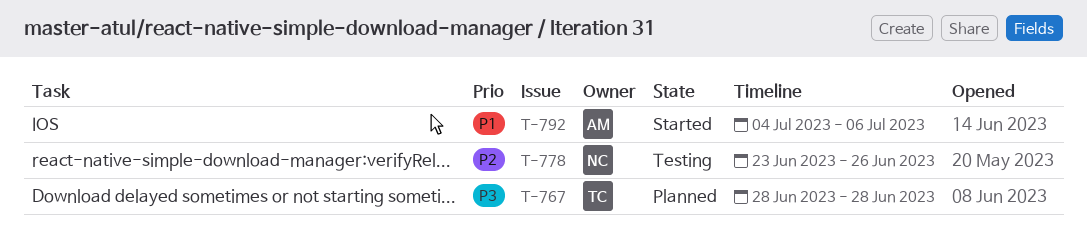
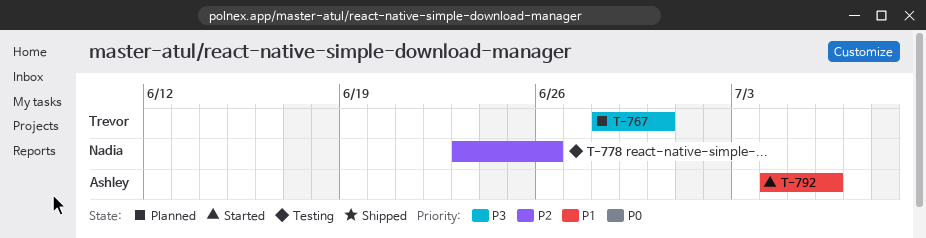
T-767, due: Jun 28 -> Jun 30

